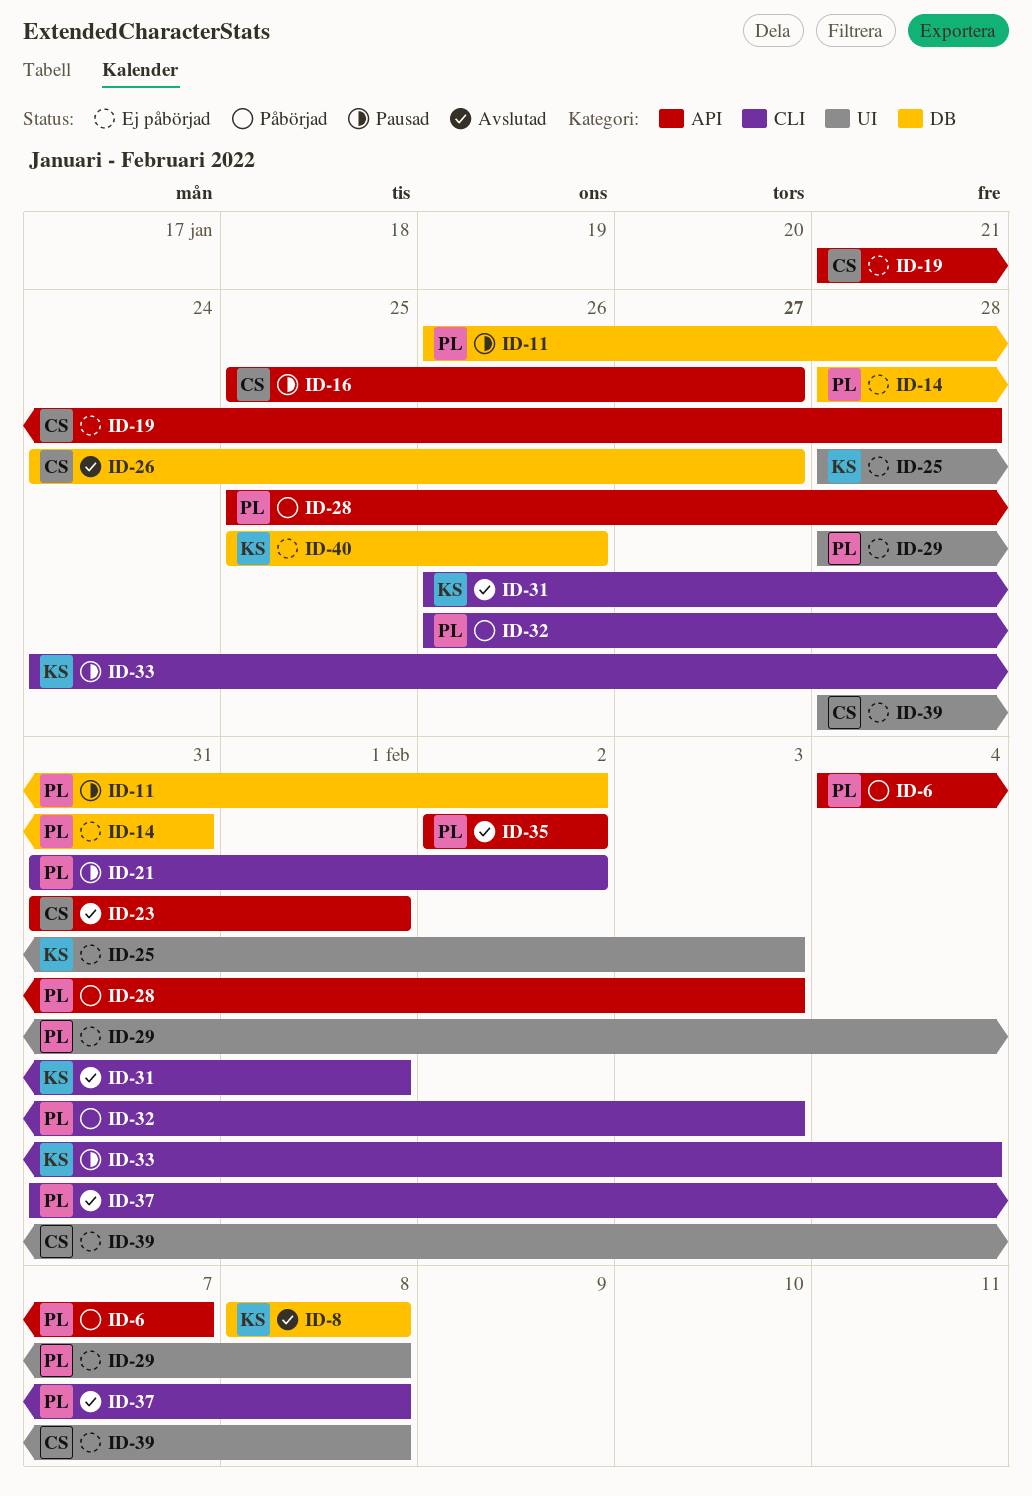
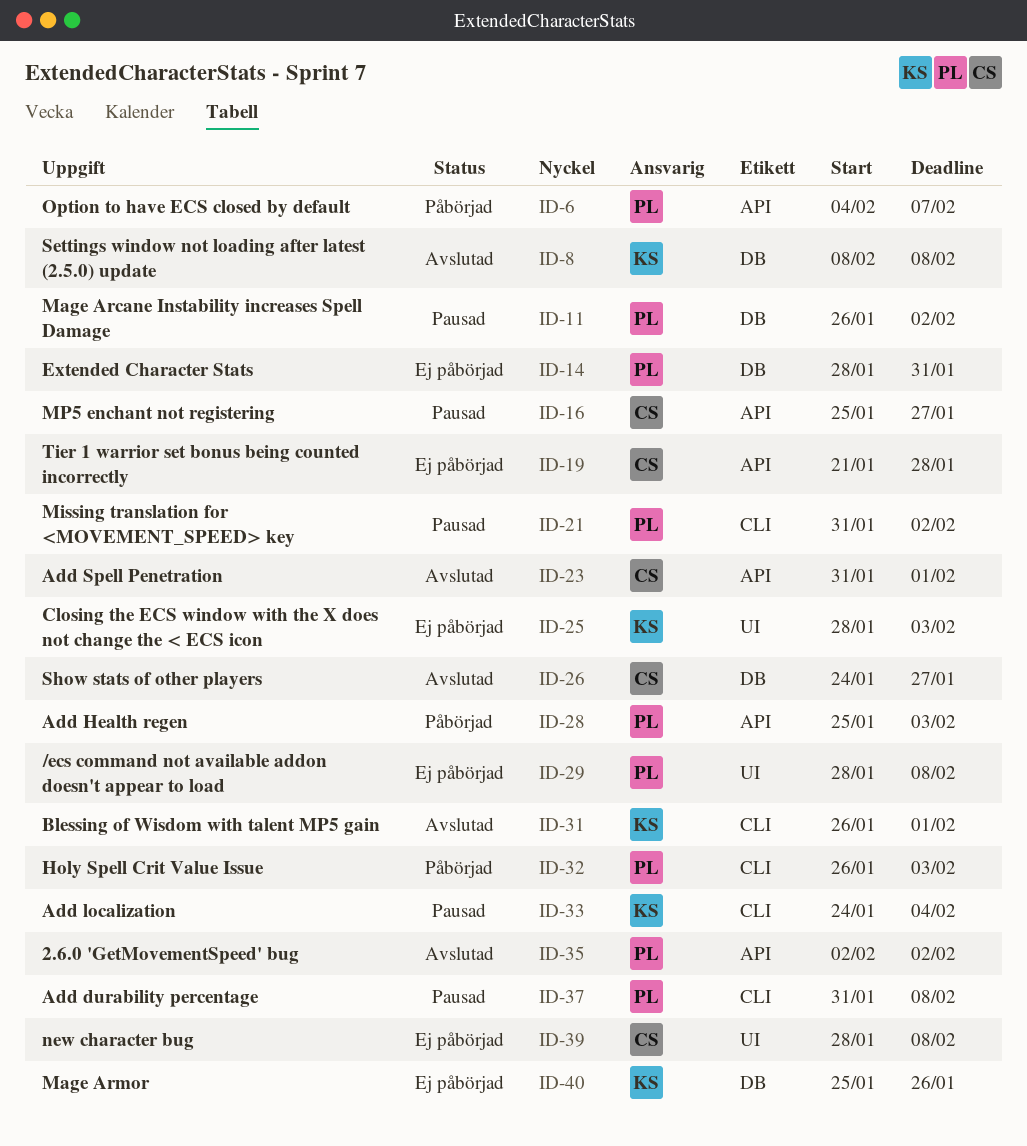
ID-37, status: Avslutad -> Pausad

